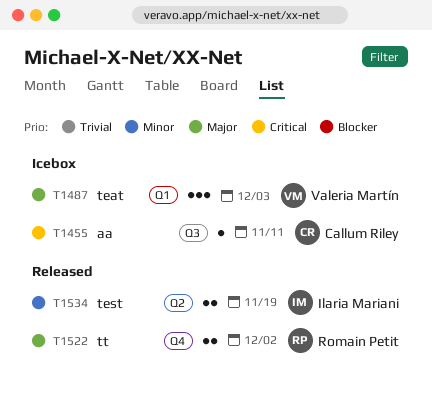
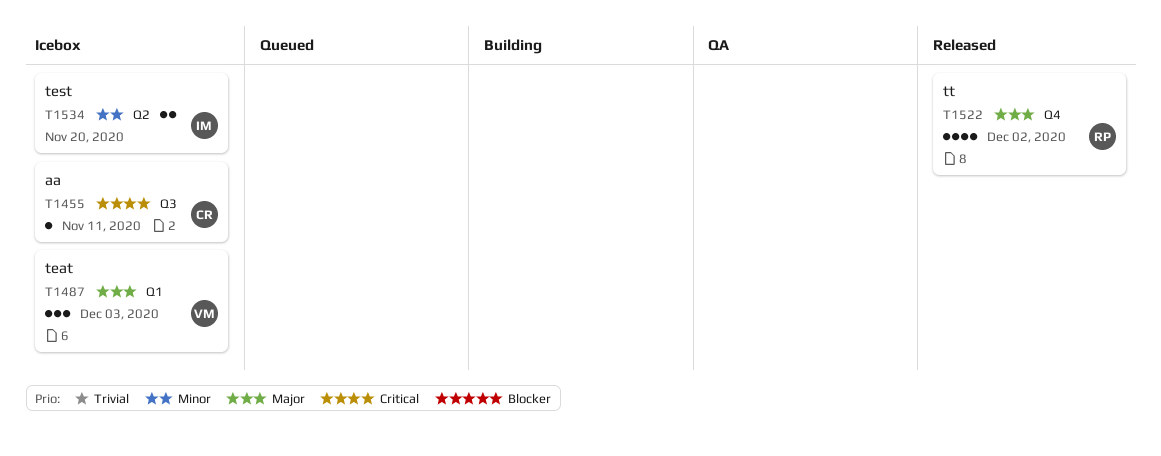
T1522, estimate: 2 -> 4
T1534, status: Released -> Icebox
T1534, due: Nov 19 -> Nov 20

